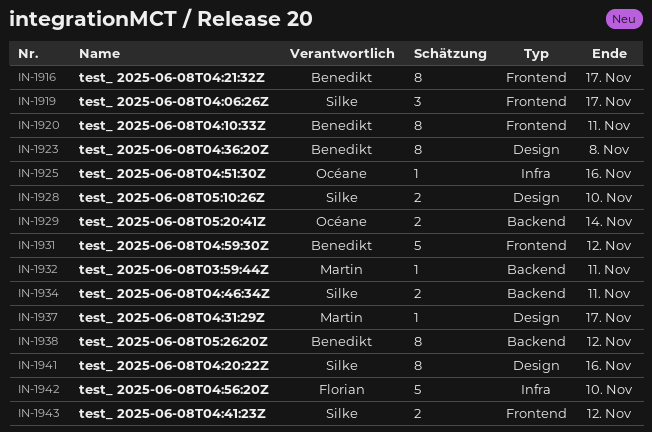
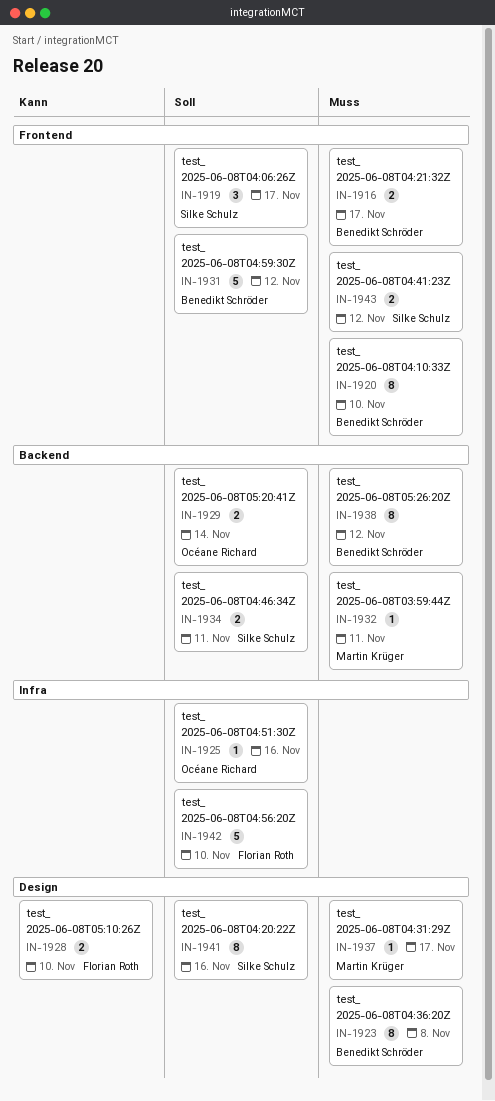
IN-1916, estimate: 8 -> 2
IN-1920, due: Nov 11 -> Nov 10
IN-1928, owner: Silke Schulz -> Florian Roth

